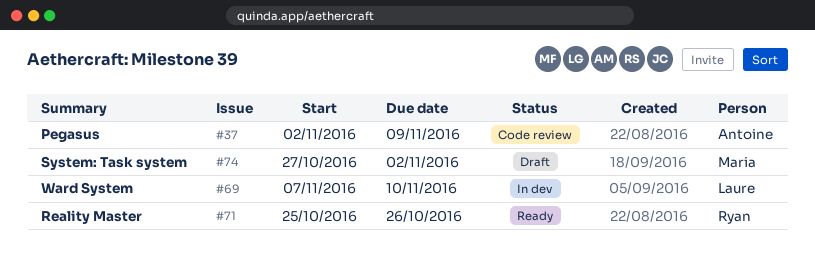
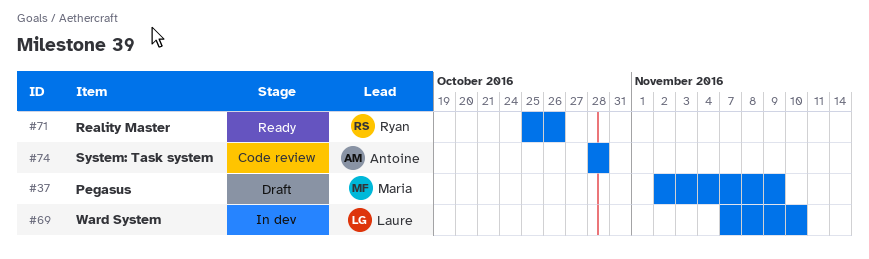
#37, status: Code review -> Draft
#37, owner: Antoine -> Maria
#74, status: Draft -> Code review
#74, owner: Maria -> Antoine
#74, start: Oct 27 -> Oct 28
#74, due: Nov 2 -> Oct 28

